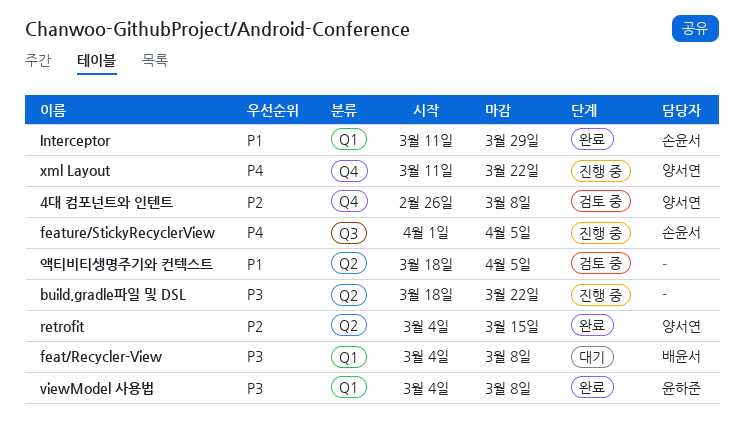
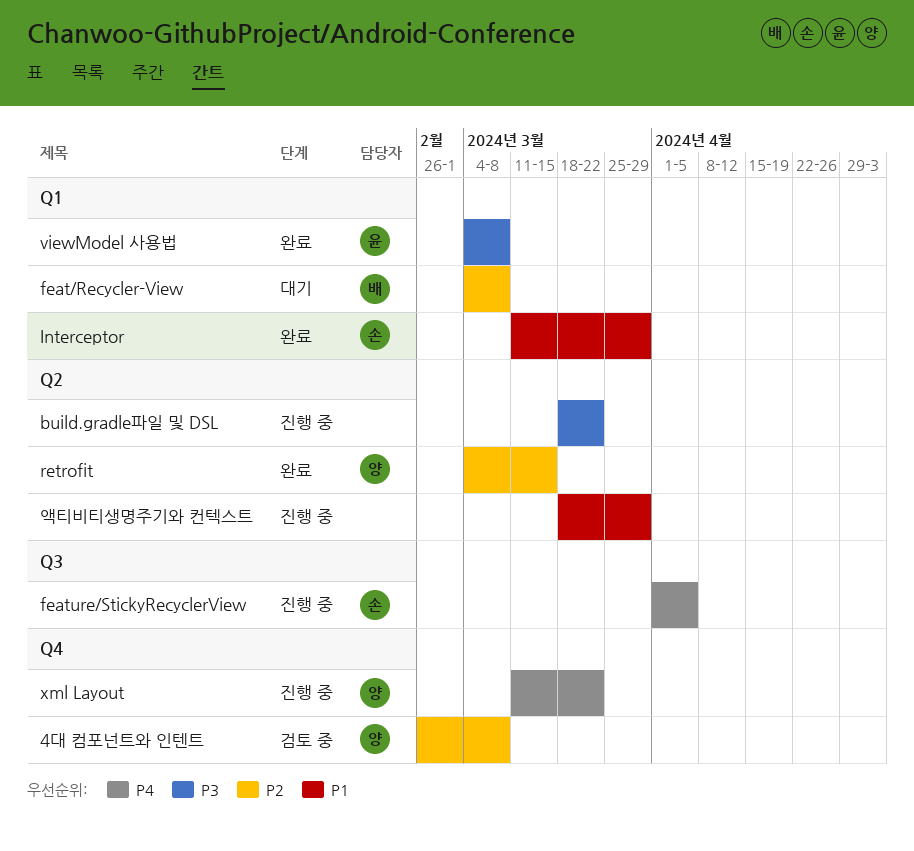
feat/Recycler-View, priority: P3 -> P2
액티비티생명주기와 컨텍스트, status: 검토 중 -> 진행 중
액티비티생명주기와 컨텍스트, due: Apr 5 -> Mar 29

